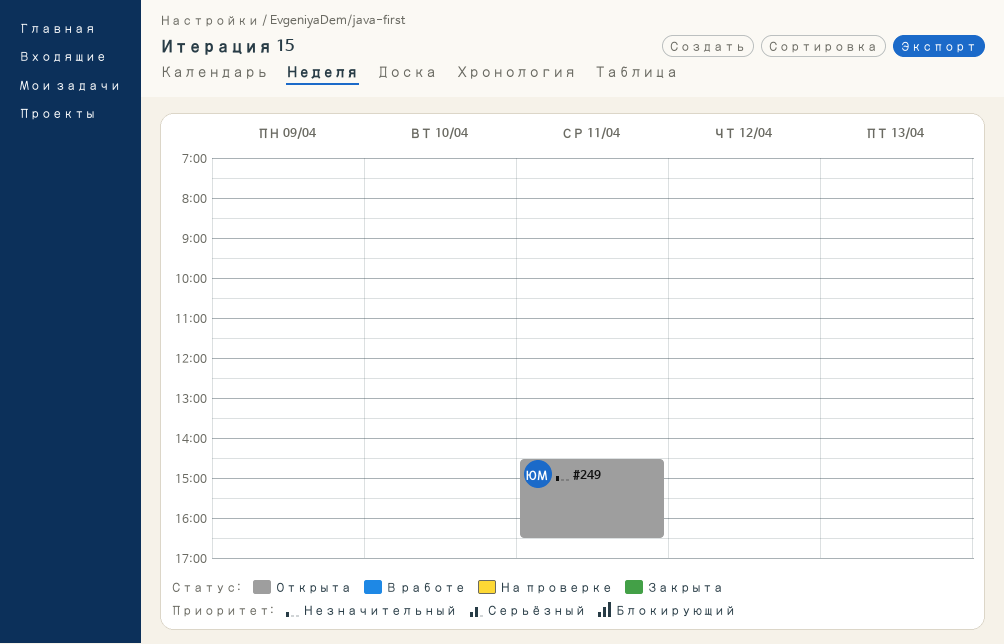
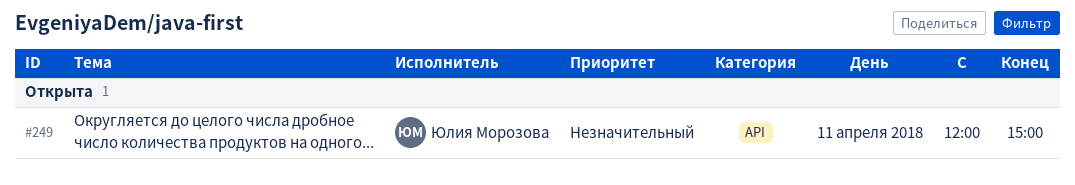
#249, begins: 14:30 -> 12:00
#249, ends: 16:30 -> 15:00

